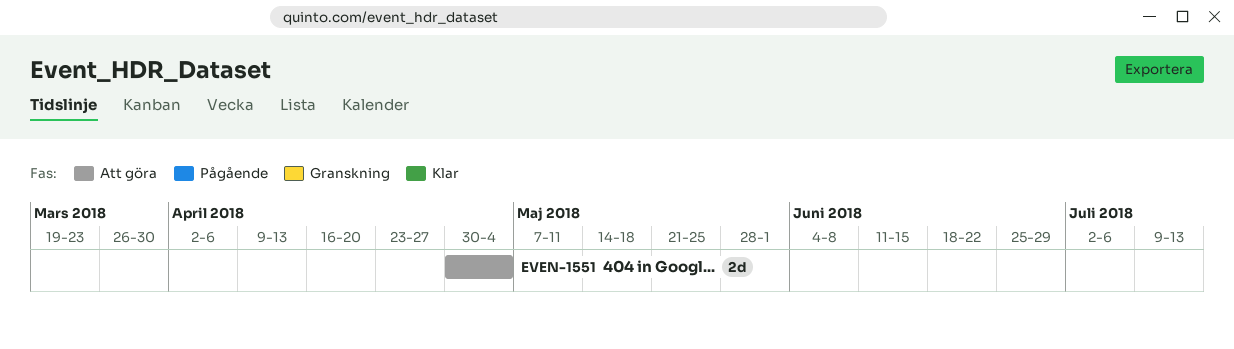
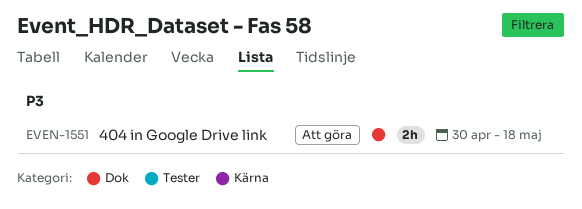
EVEN-1551, estimate: 2d -> 2h
EVEN-1551, due: May 4 -> May 18

